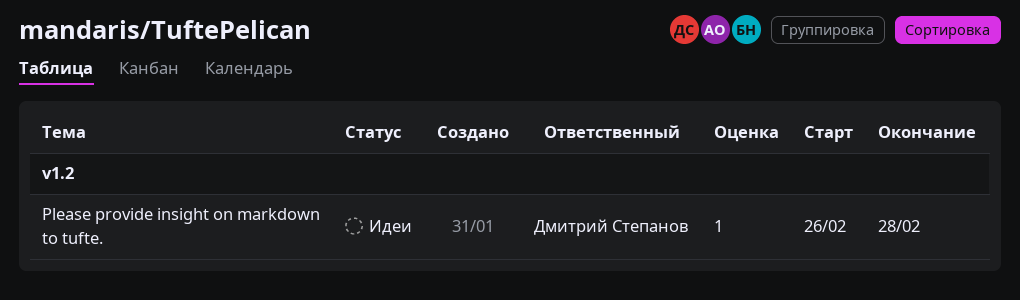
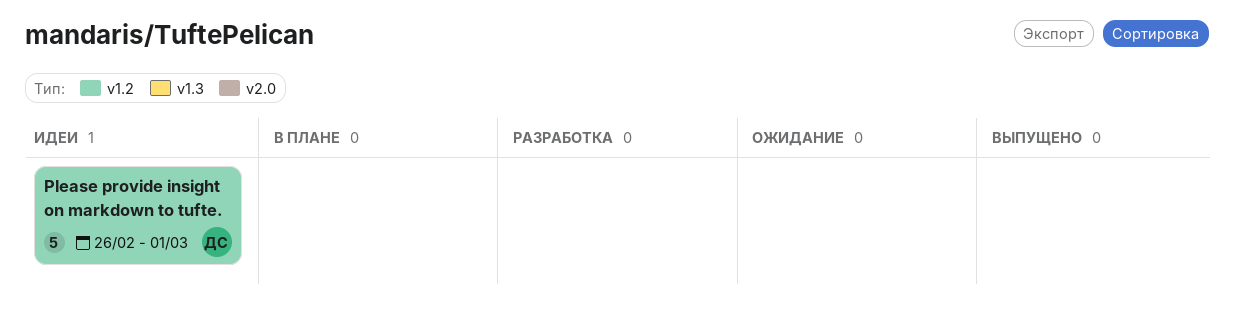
Please provide insight on markdown to tufte., estimate: 1 -> 5
Please provide insight on markdown to tufte., due: Feb 28 -> Mar 1

